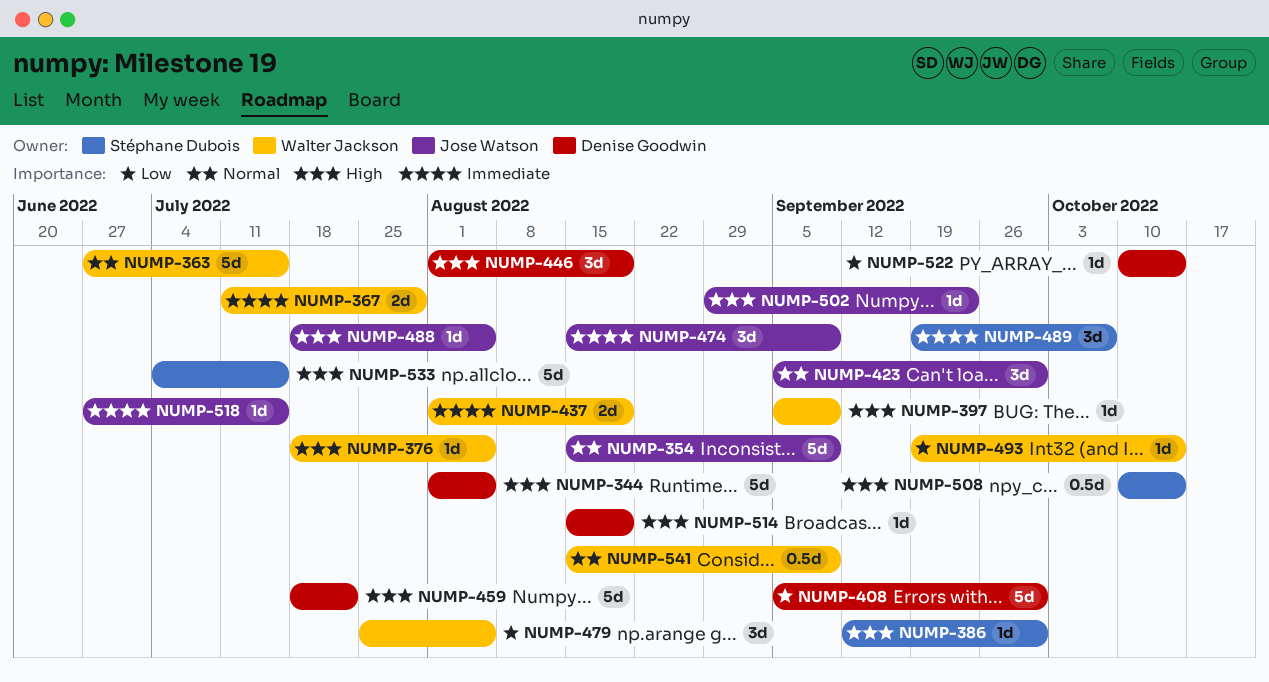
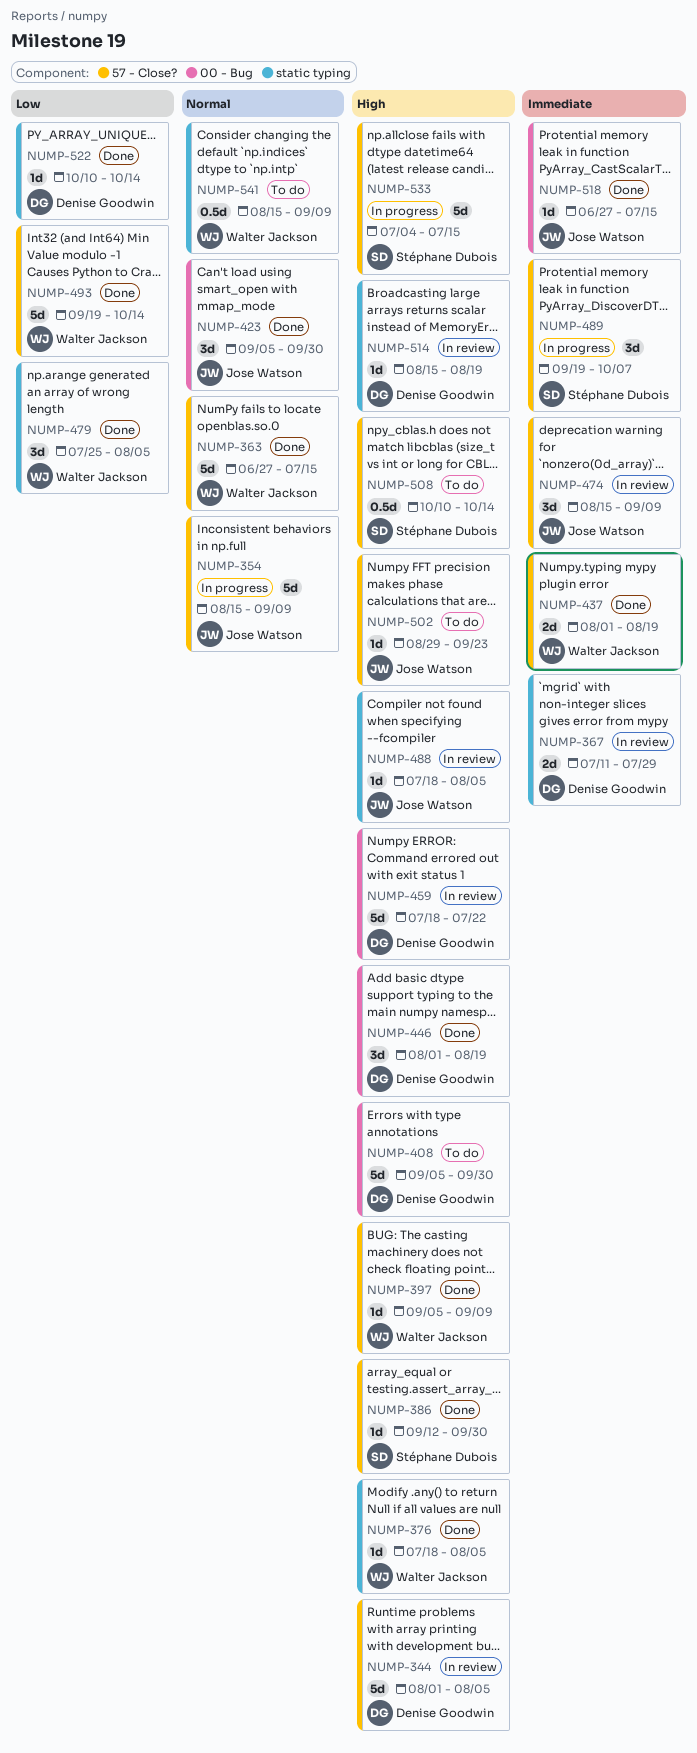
NUMP-367, owner: Walter Jackson -> Denise Goodwin
NUMP-408, priority: Low -> High
NUMP-493, estimate: 1d -> 5d

